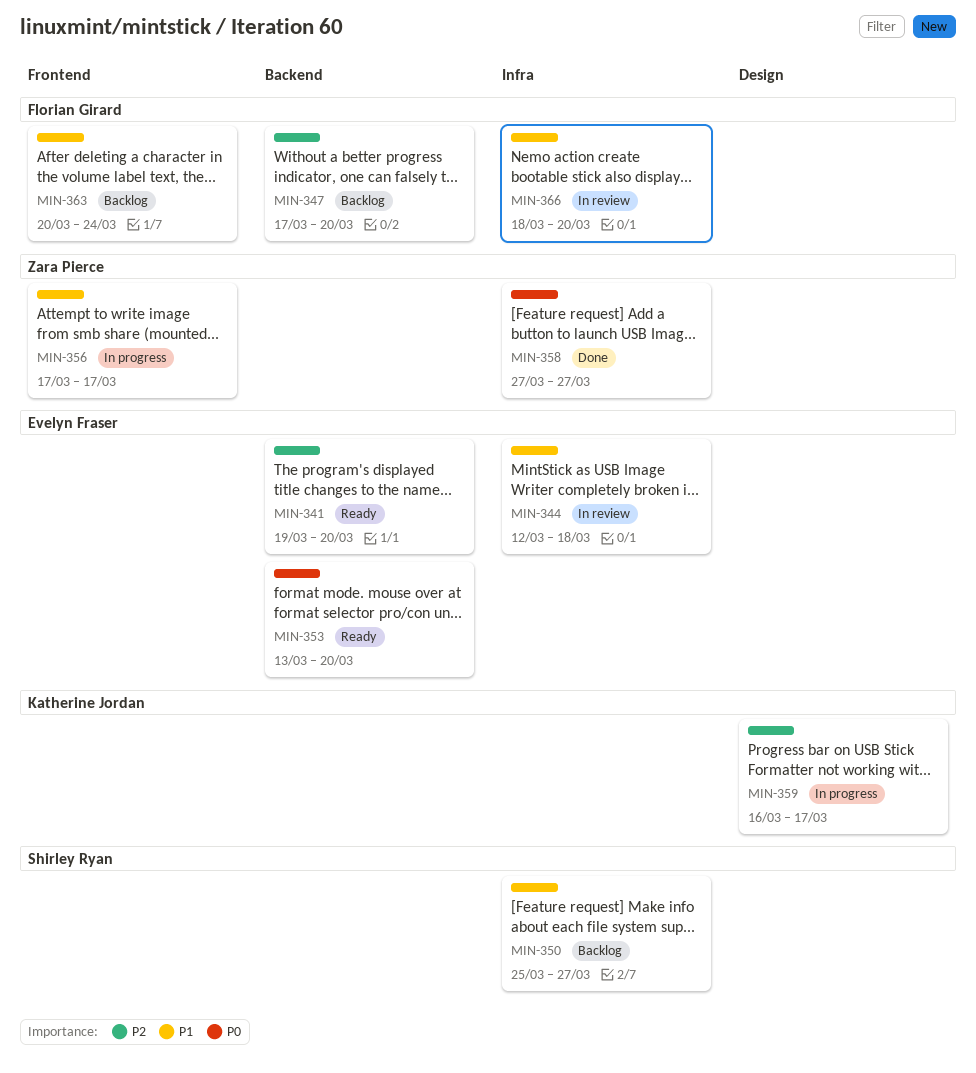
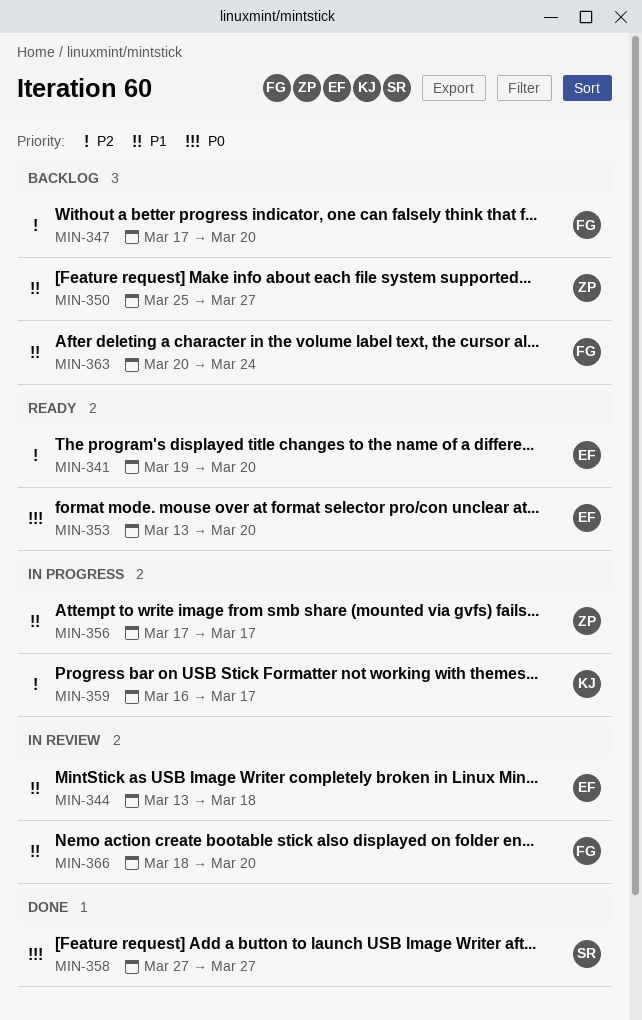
MIN-344, start: Mar 12 -> Mar 13
MIN-350, owner: Shirley Ryan -> Zara Pierce
MIN-358, owner: Zara Pierce -> Shirley Ryan

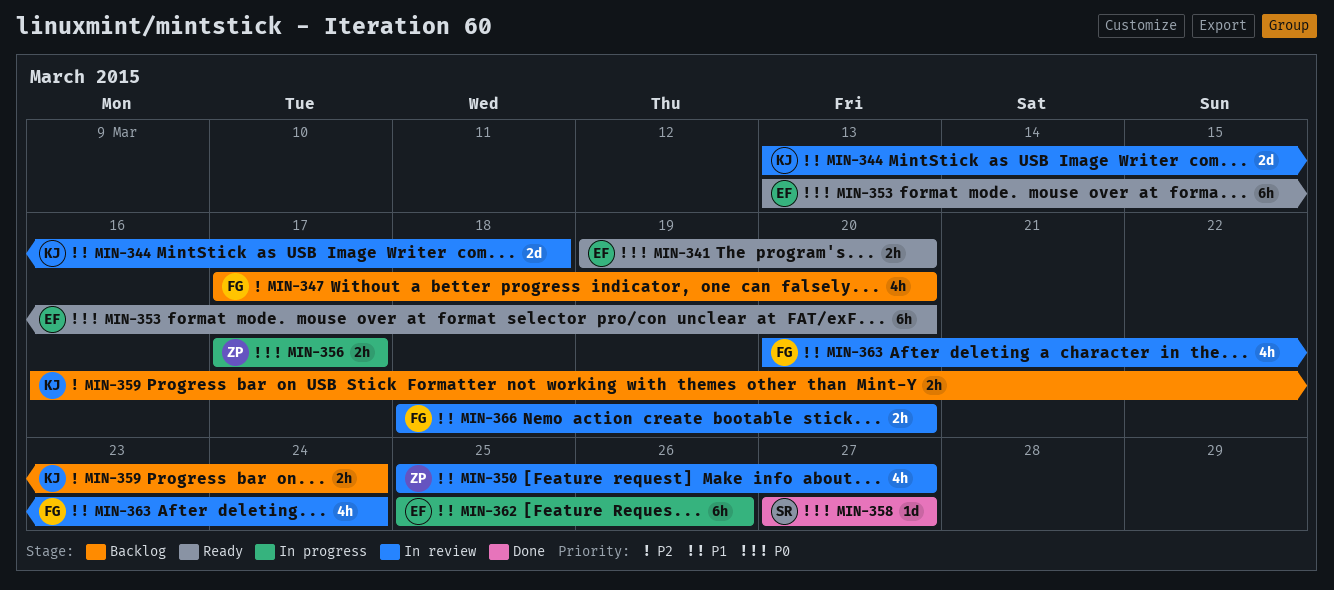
MIN-341, priority: P2 -> P0
MIN-344, owner: EF -> KJ
MIN-350, status: Backlog -> In review
MIN-356, priority: P1 -> P0
MIN-359, status: In progress -> Backlog
MIN-359, due: Mar 17 -> Mar 24
MIN-362: none -> present
MIN-363, status: Backlog -> In review

